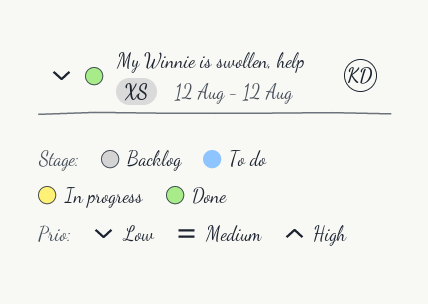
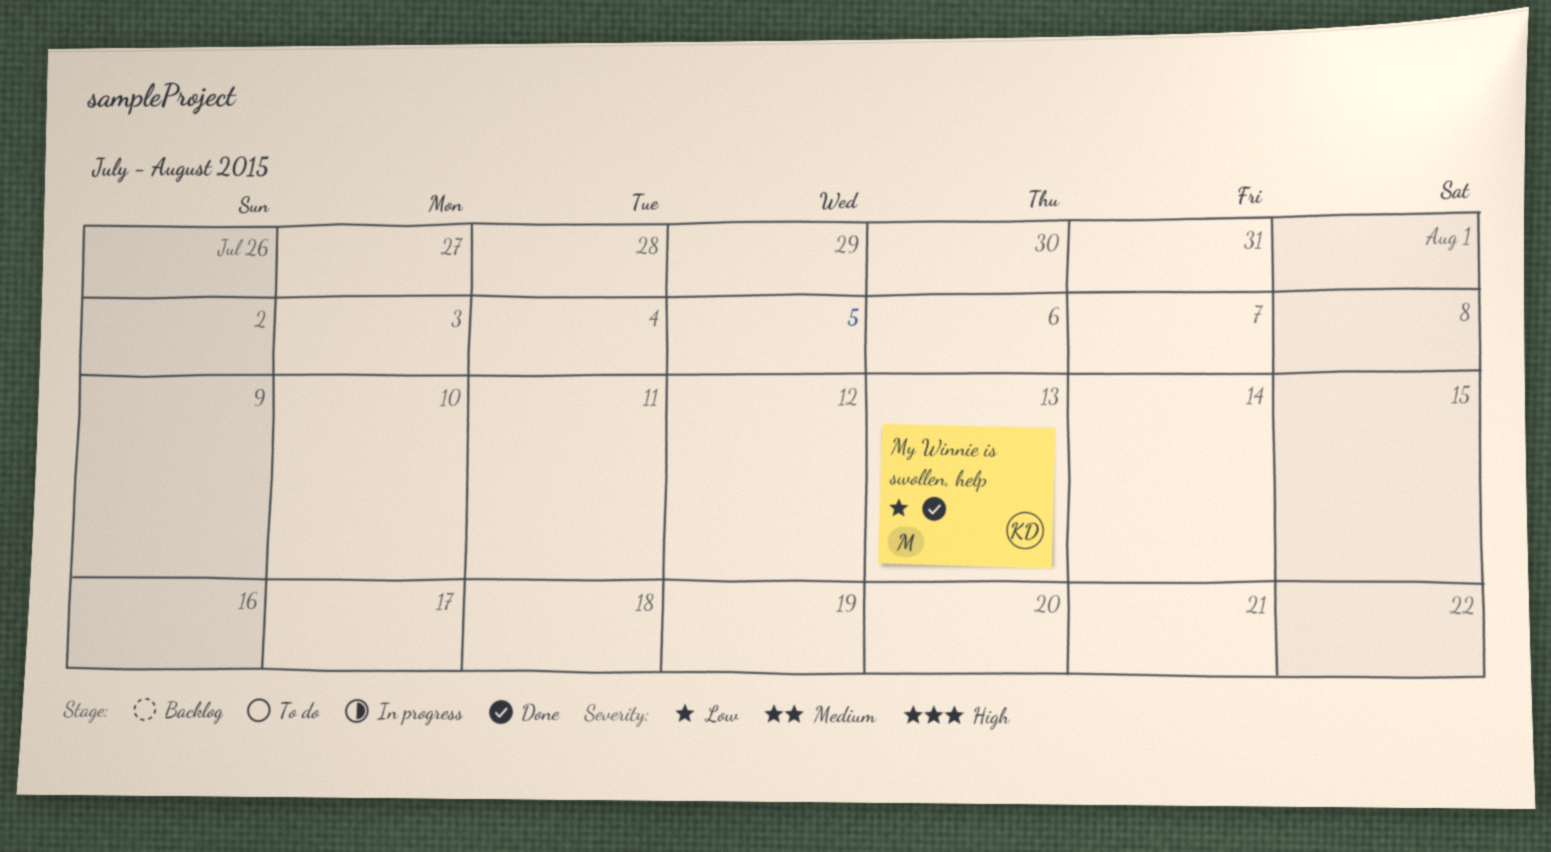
My Winnie is swollen, help, estimate: XS -> M
My Winnie is swollen, help, due: Aug 12 -> Aug 13

